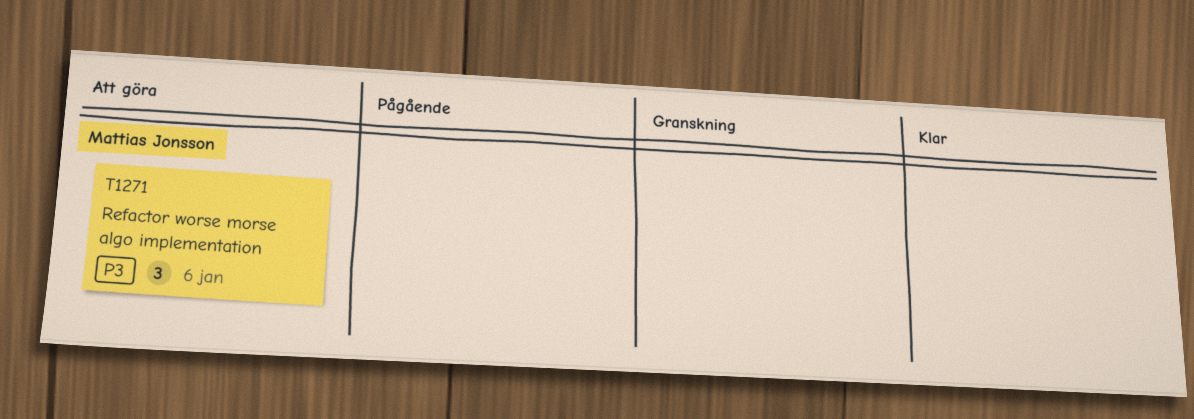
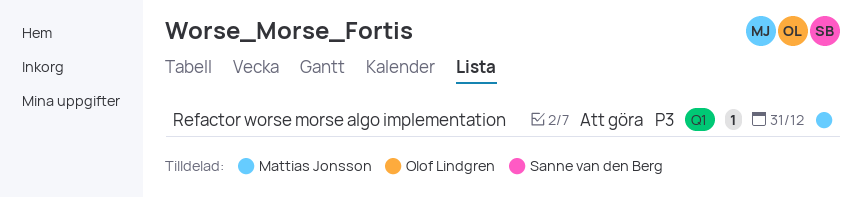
Refactor worse morse algo implementation, estimate: 3 -> 1
Refactor worse morse algo implementation, due: Jan 6 -> Dec 31

